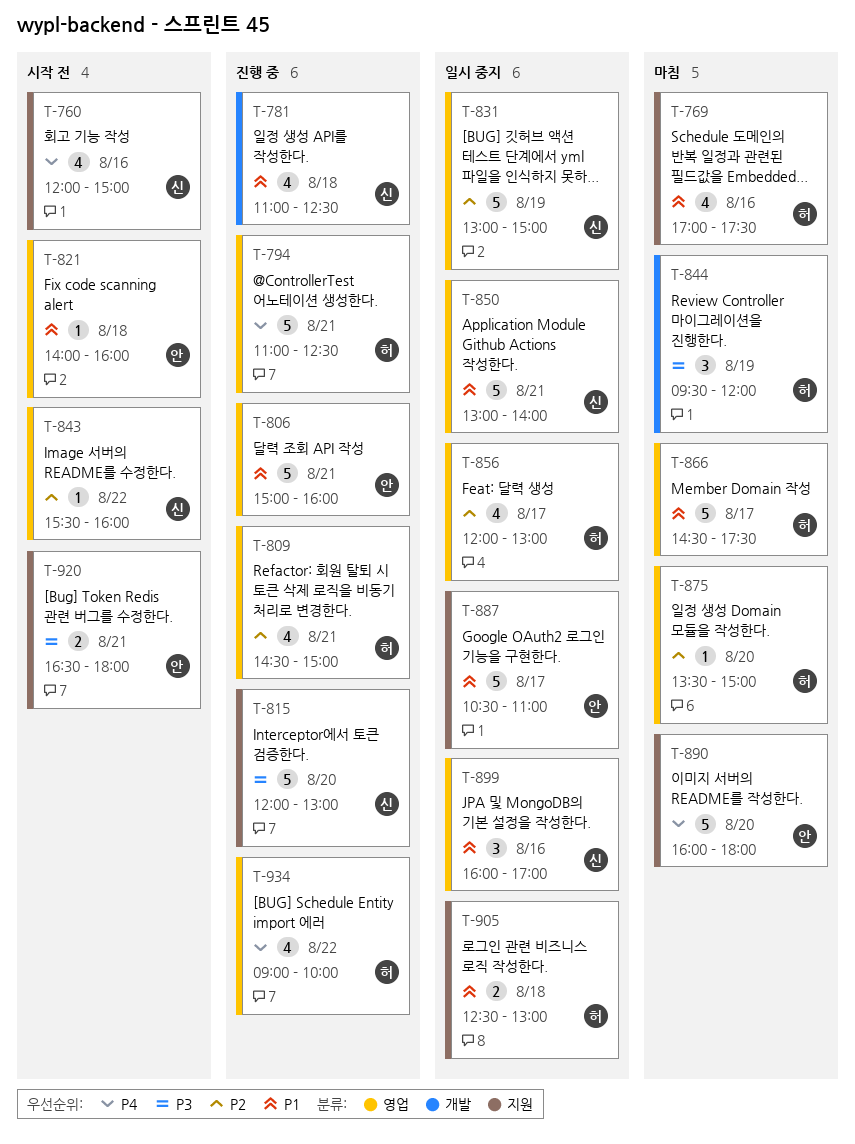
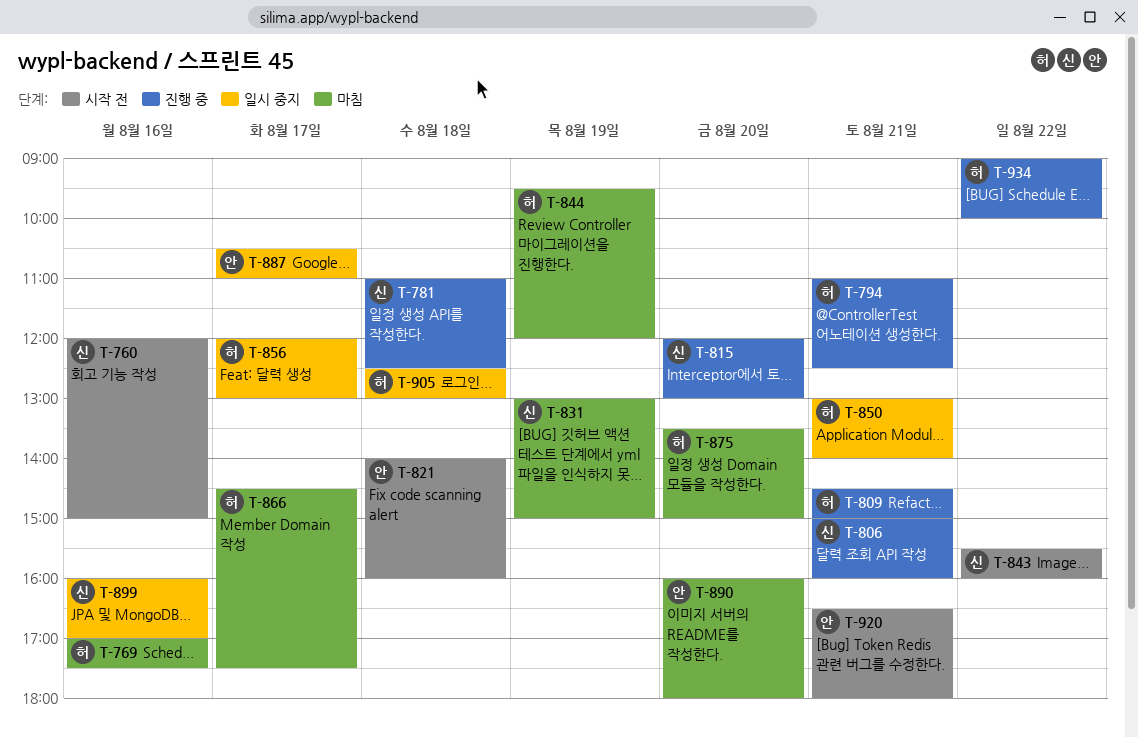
T-806, owner: 안 -> 신
T-831, status: 일시 중지 -> 마침
T-850, owner: 신 -> 허

